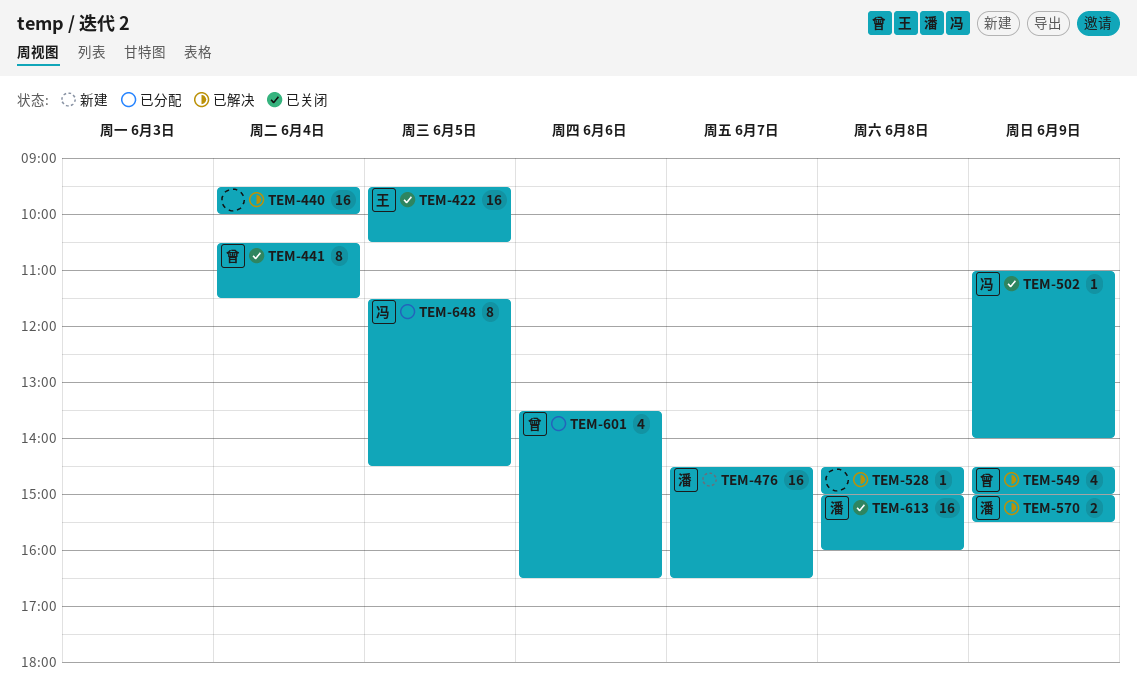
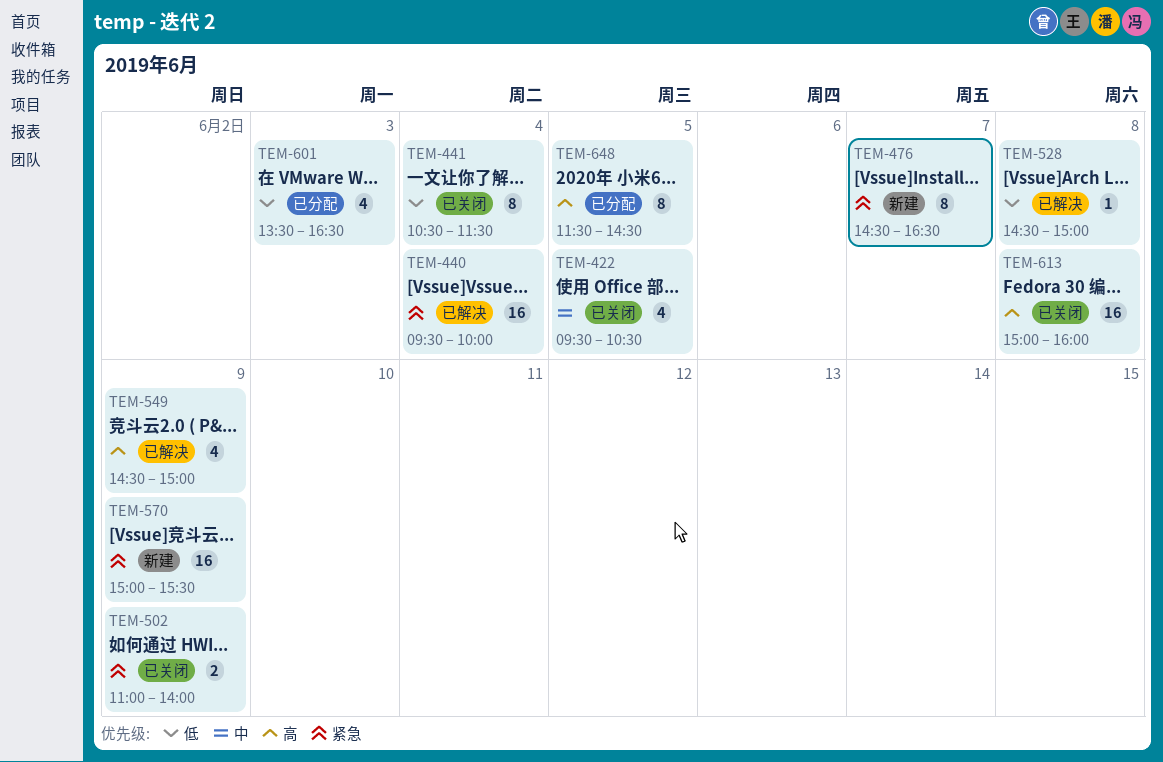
TEM-422, estimate: 16 -> 4
TEM-476, estimate: 16 -> 8
TEM-502, estimate: 1 -> 2
TEM-570, status: 已解决 -> 新建
TEM-570, estimate: 2 -> 16
TEM-601, day: Jun 6 -> Jun 3

